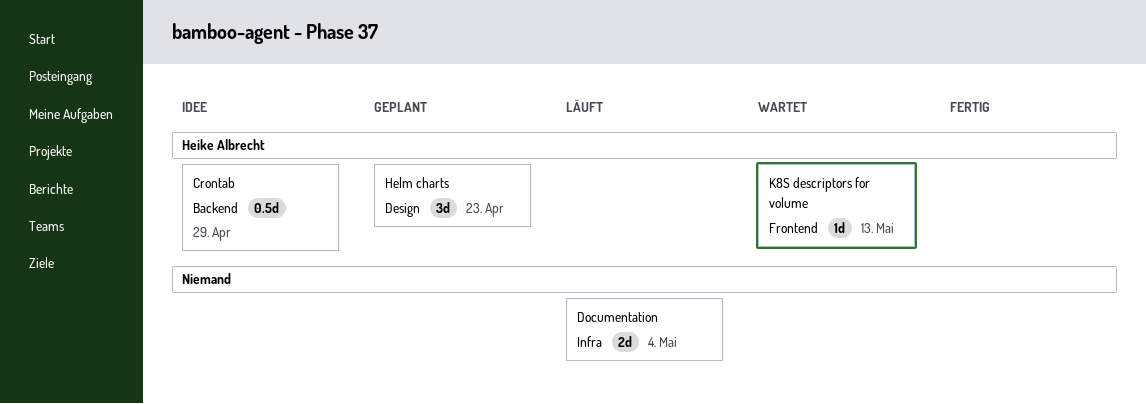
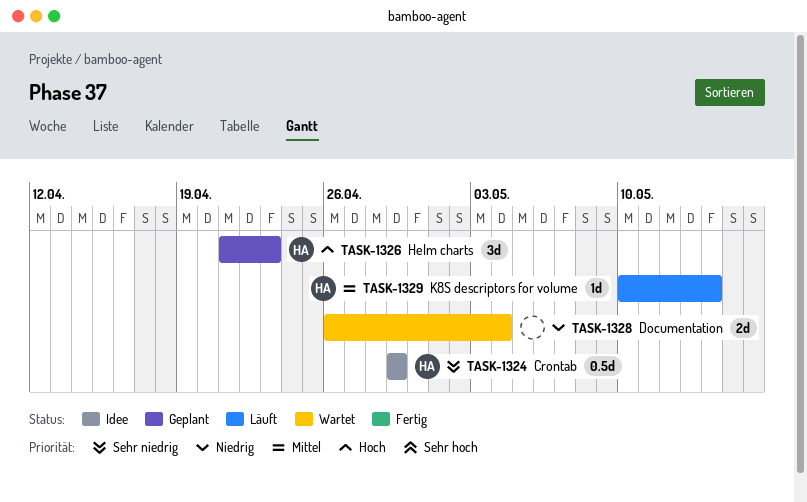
Documentation, status: Läuft -> Wartet
K8S descriptors for volume, status: Wartet -> Läuft
K8S descriptors for volume, due: May 13 -> May 14

